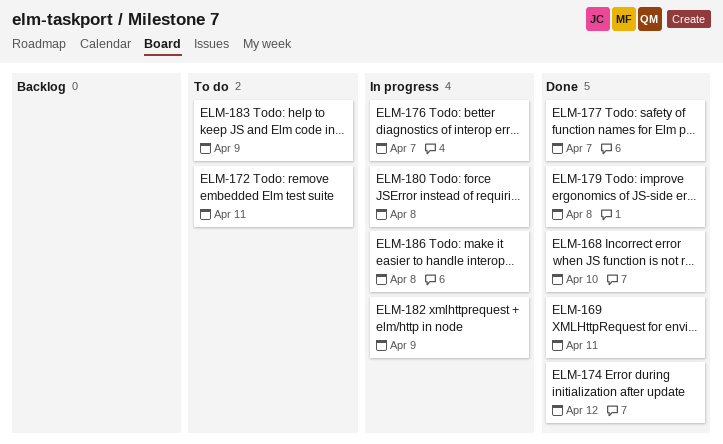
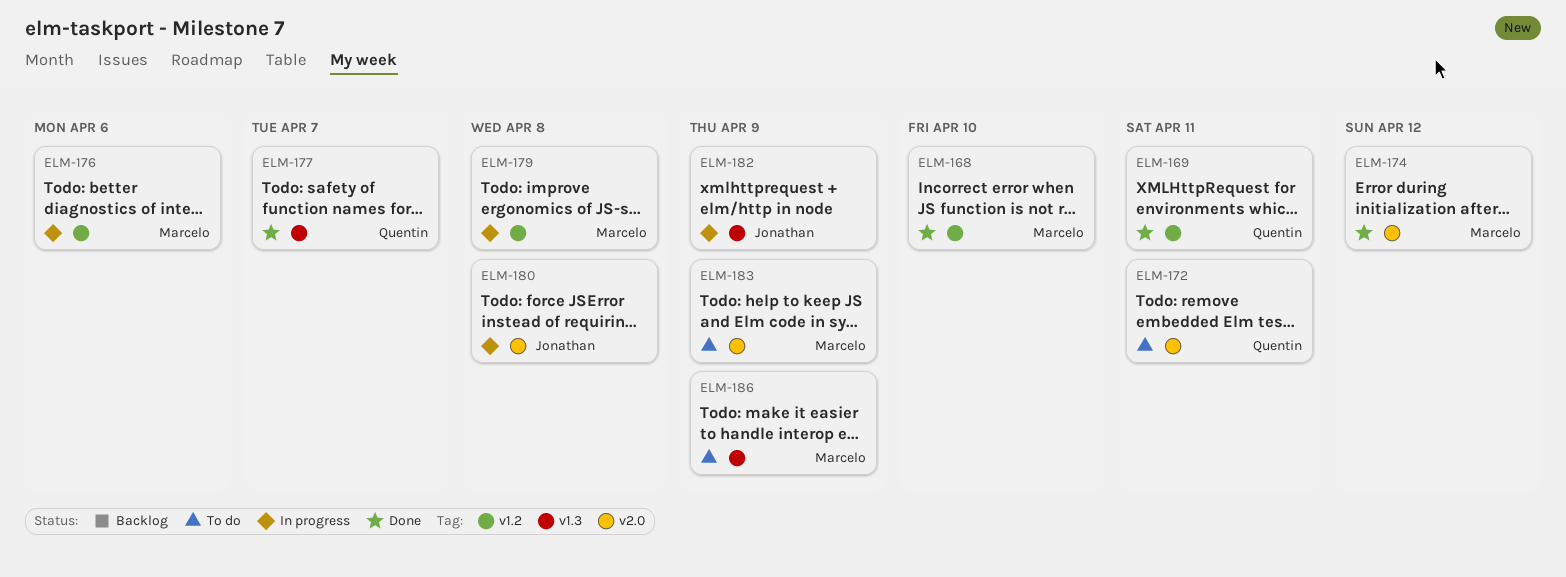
ELM-176, due: Apr 7 -> Apr 6
ELM-179, status: Done -> In progress
ELM-186, status: In progress -> To do
ELM-186, due: Apr 8 -> Apr 9

